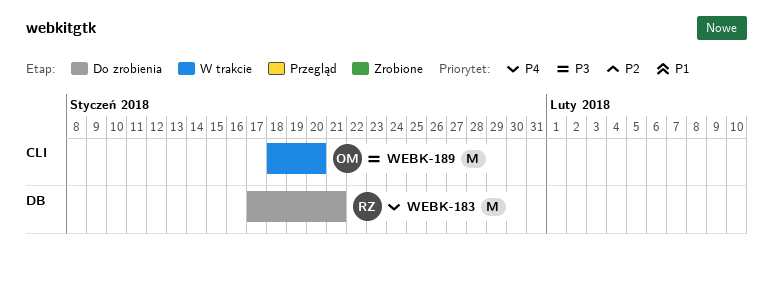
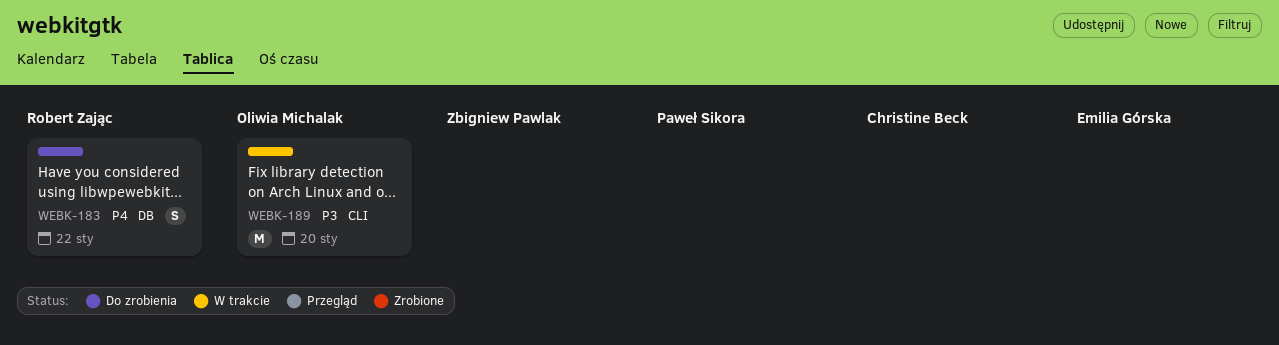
WEBK-183, estimate: M -> S
WEBK-183, due: Jan 21 -> Jan 22

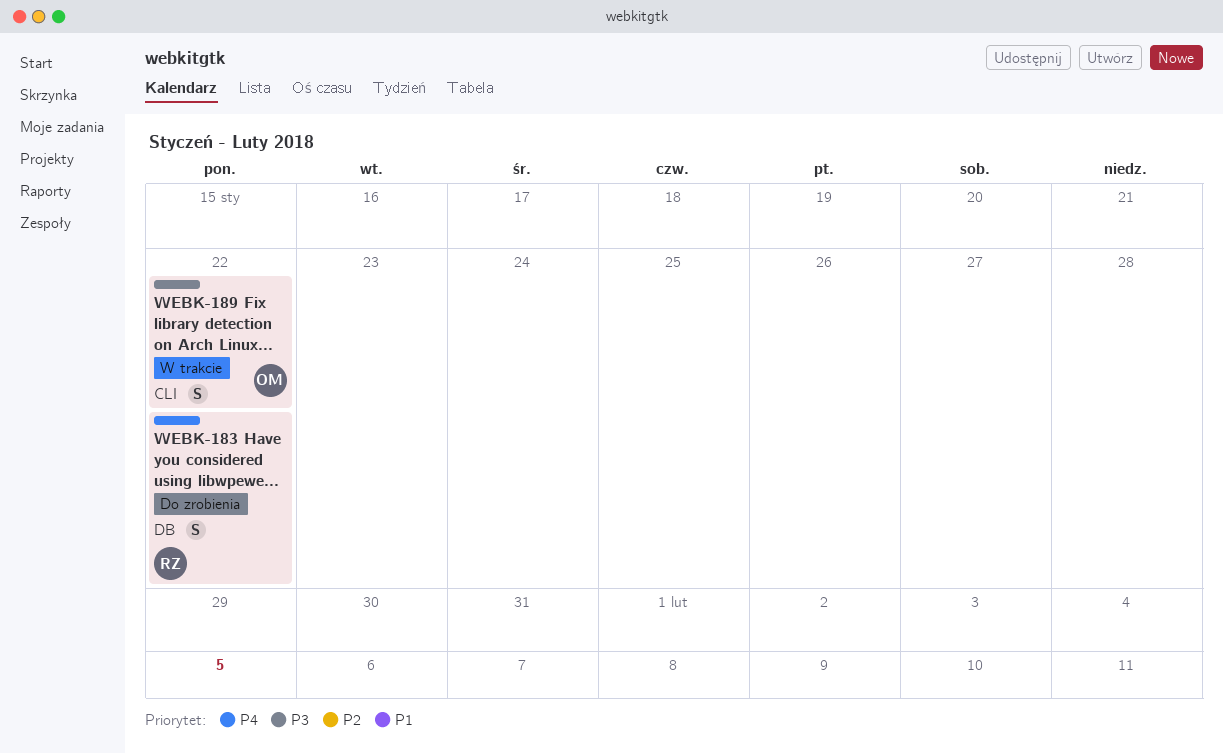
WEBK-189, estimate: M -> S
WEBK-189, due: Jan 20 -> Jan 22

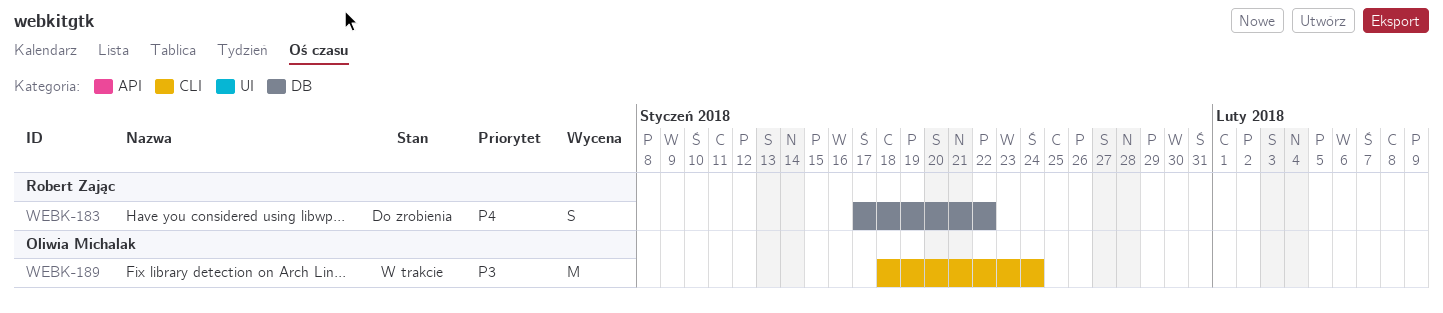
WEBK-189, estimate: S -> M
WEBK-189, due: Jan 22 -> Jan 24

